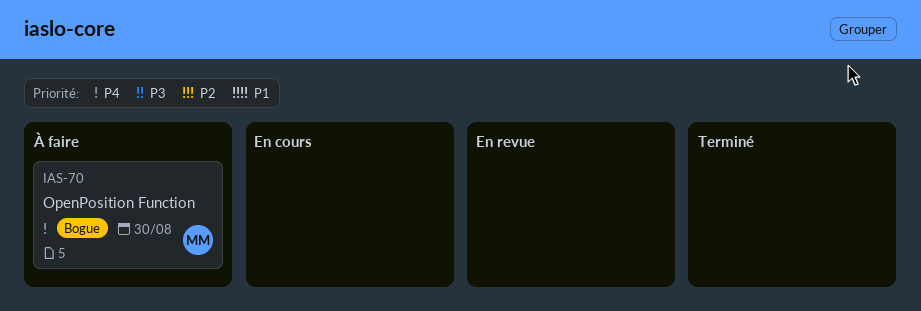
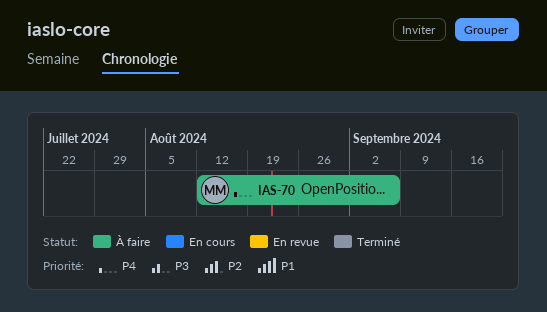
IAS-70, due: Aug 30 -> Sep 6

